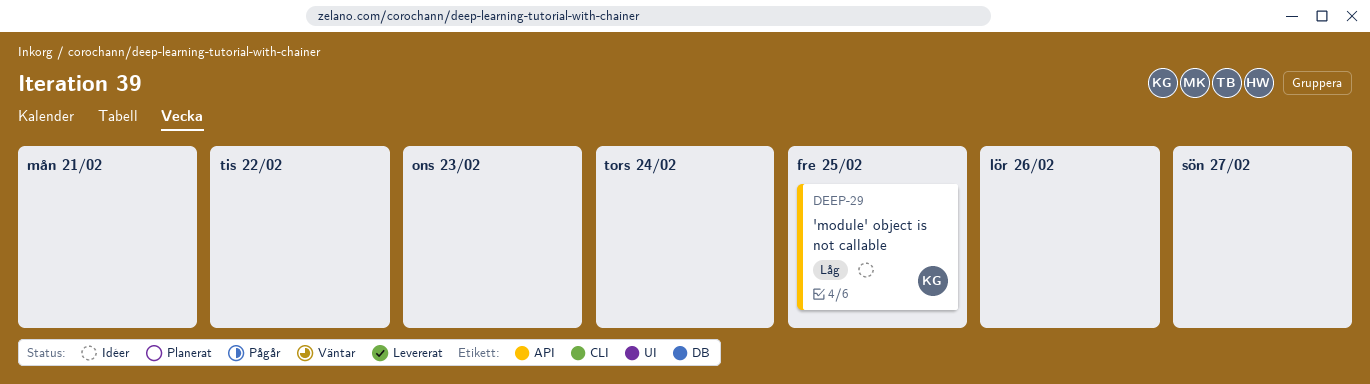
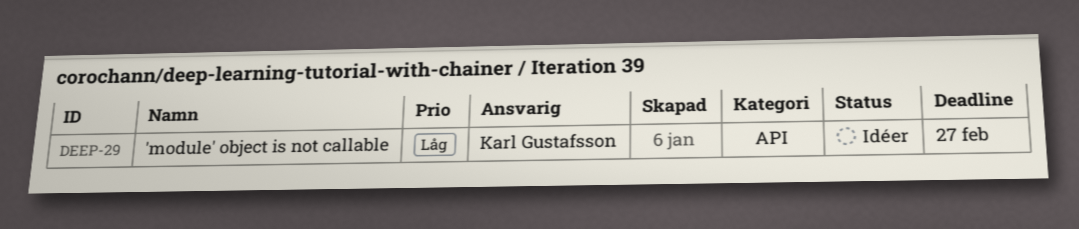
DEEP-29, due: Feb 25 -> Feb 27

